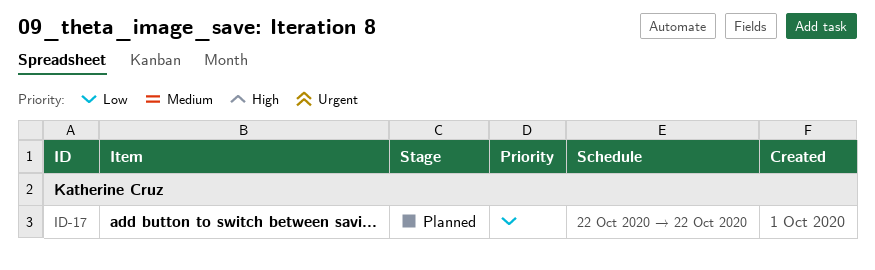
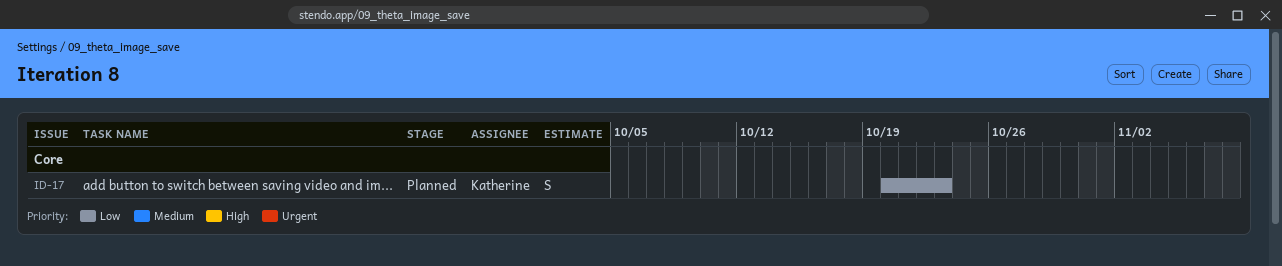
ID-17, start: Oct 22 -> Oct 20
ID-17, due: Oct 22 -> Oct 23

